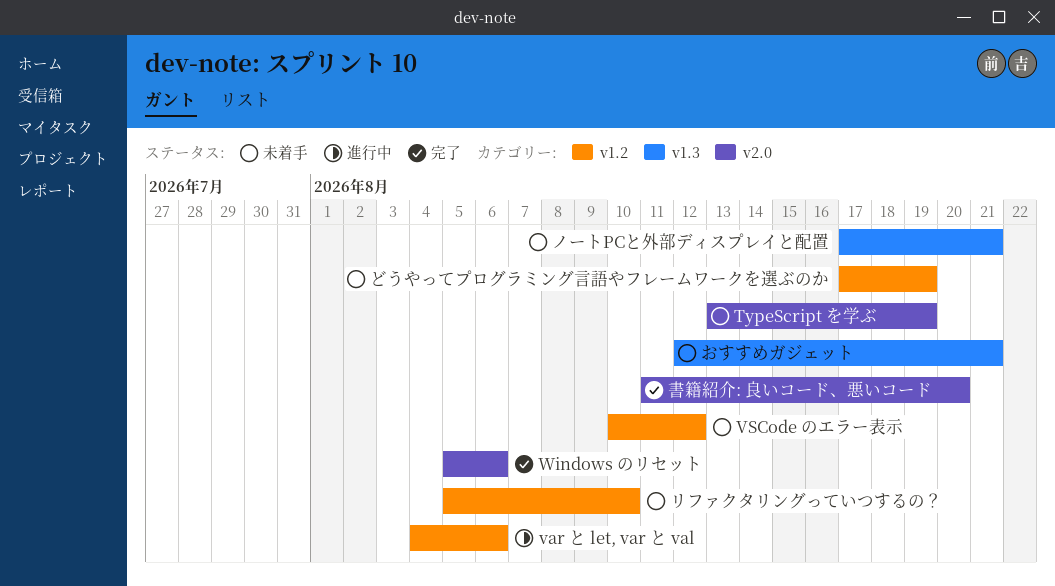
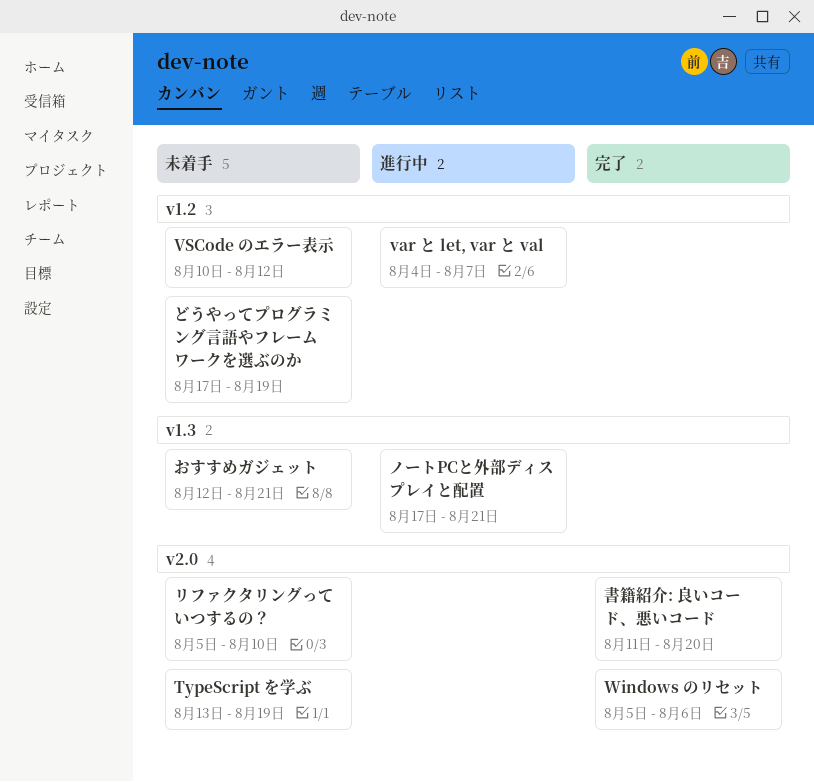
var と let, var と val, due: Aug 6 -> Aug 7
ノートPCと外部ディスプレイと配置, status: 未着手 -> 進行中
リファクタリングっていつするの？, label: v1.2 -> v2.0

